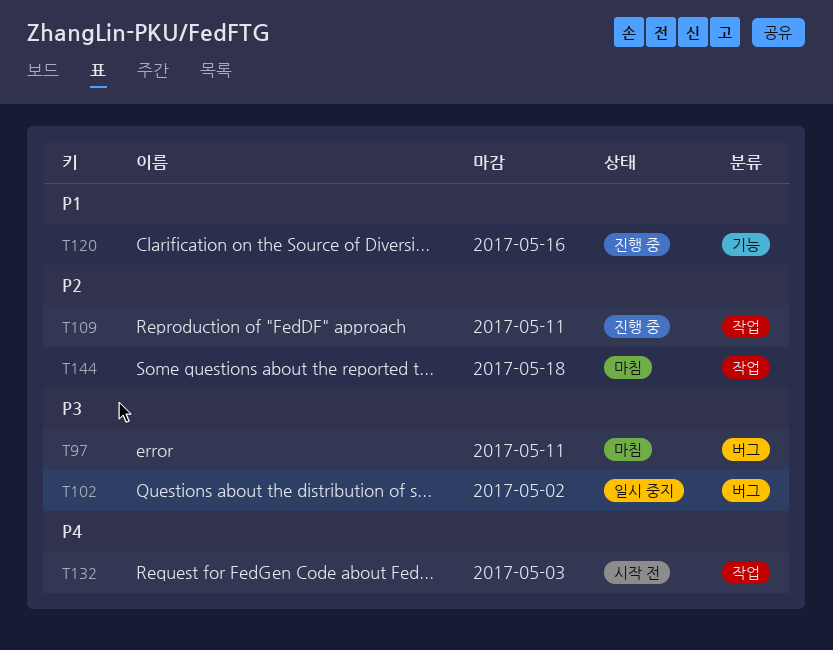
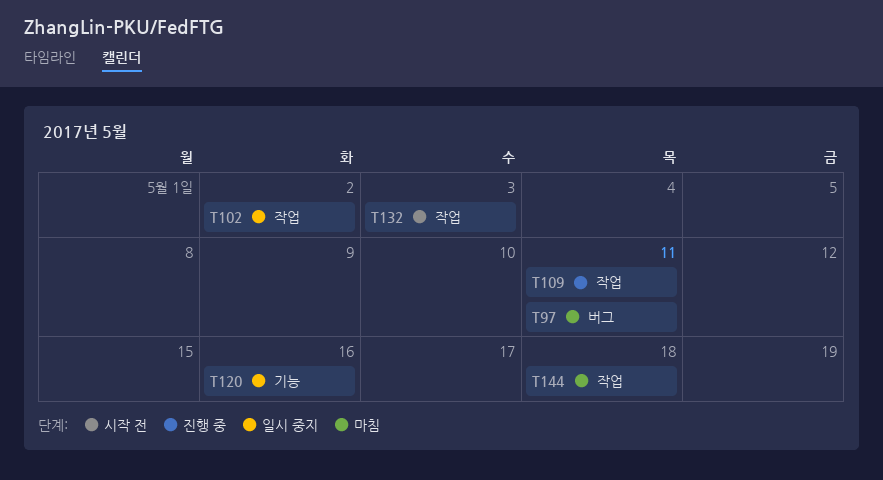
T102, label: 버그 -> 작업
T120, status: 진행 중 -> 일시 중지

